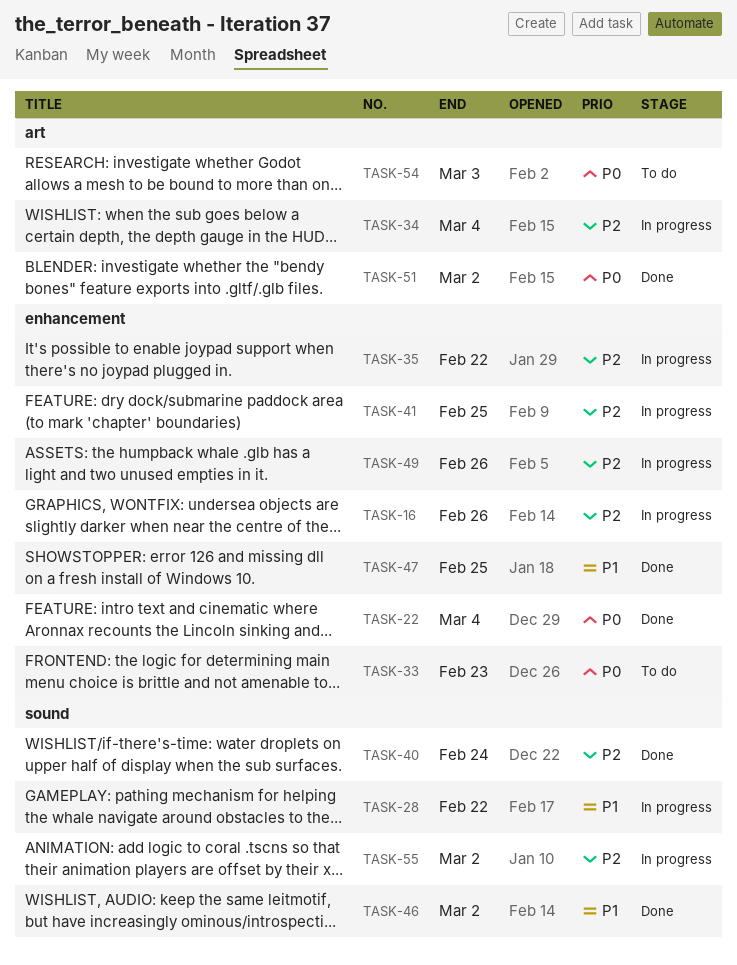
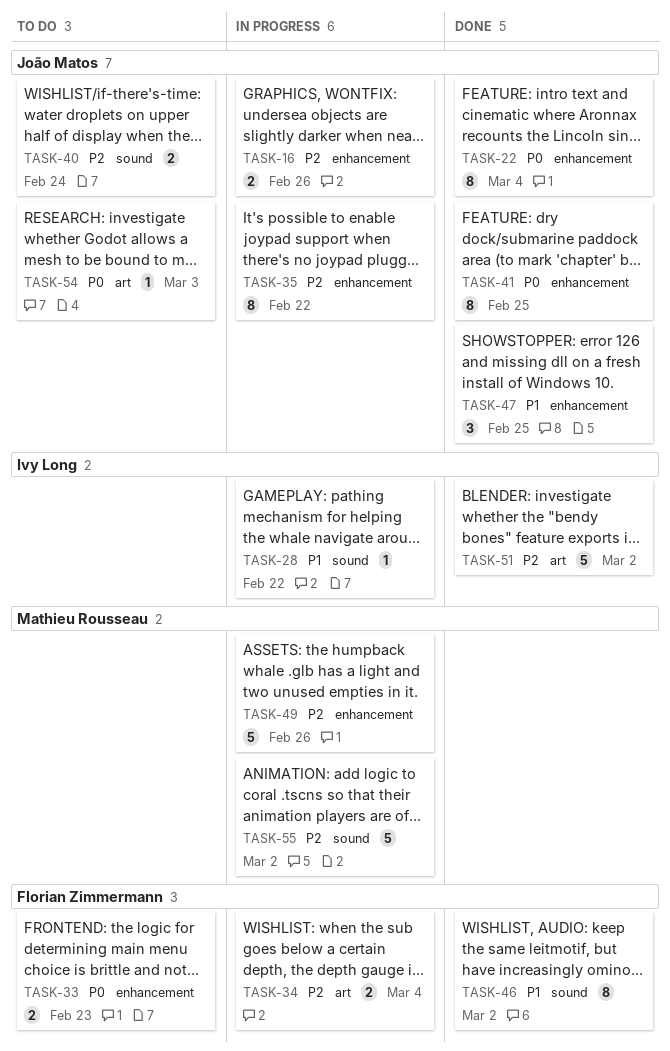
TASK-40, status: Done -> To do
TASK-41, status: In progress -> Done
TASK-41, priority: P2 -> P0
TASK-51, priority: P0 -> P2

